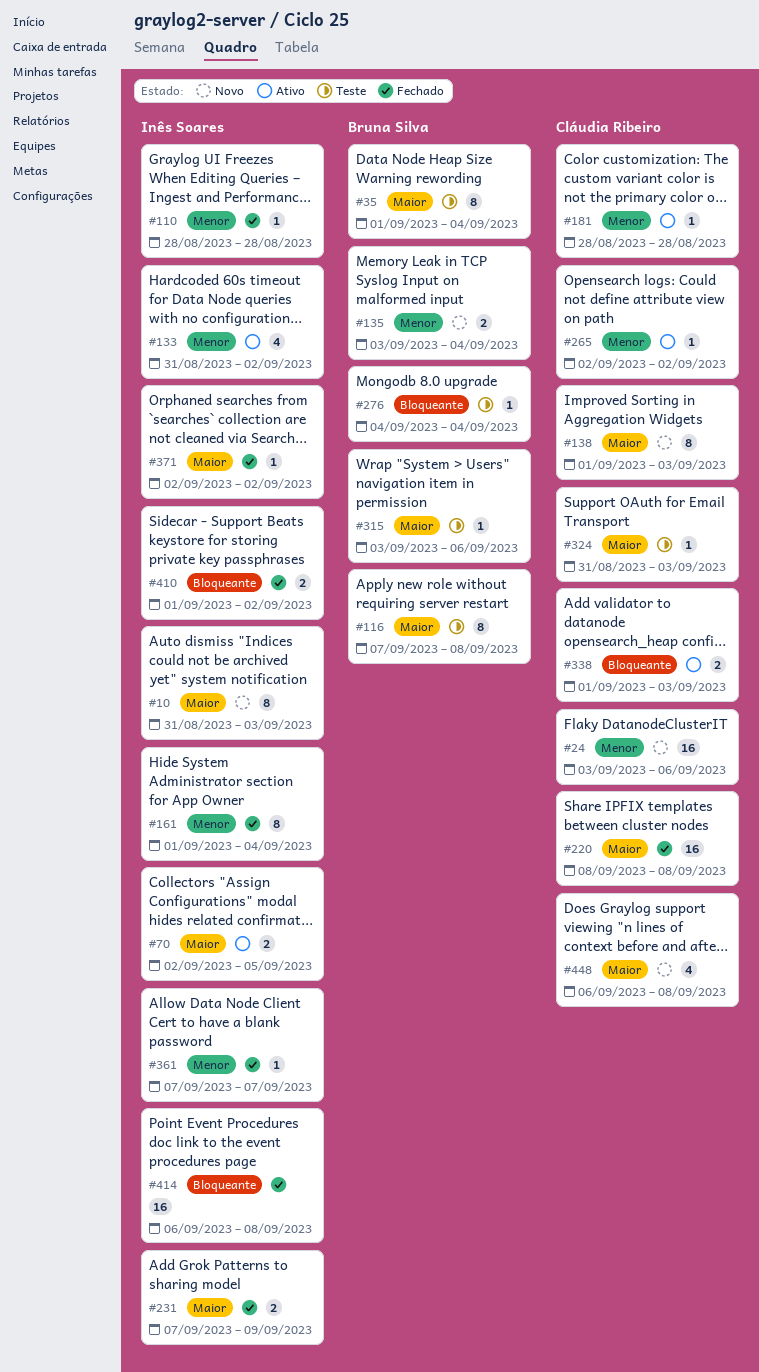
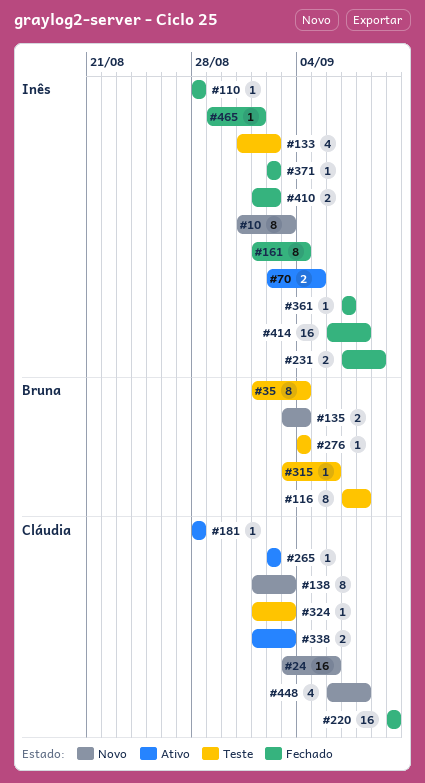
#133, status: Ativo -> Teste
#220, start: Sep 8 -> Sep 10
#220, due: Sep 8 -> Sep 10
#324, start: Aug 31 -> Sep 1
#465: none -> present

